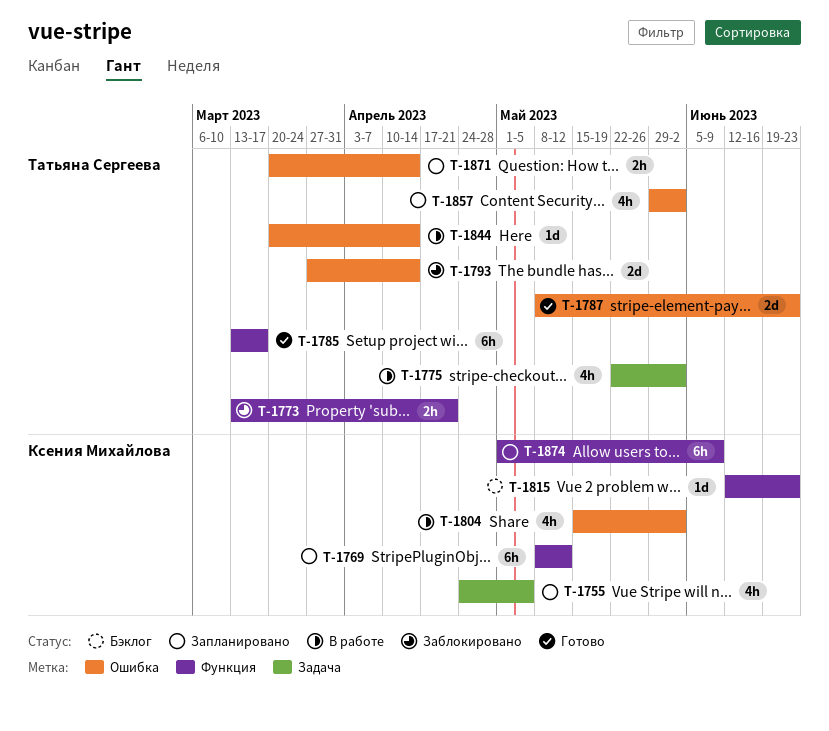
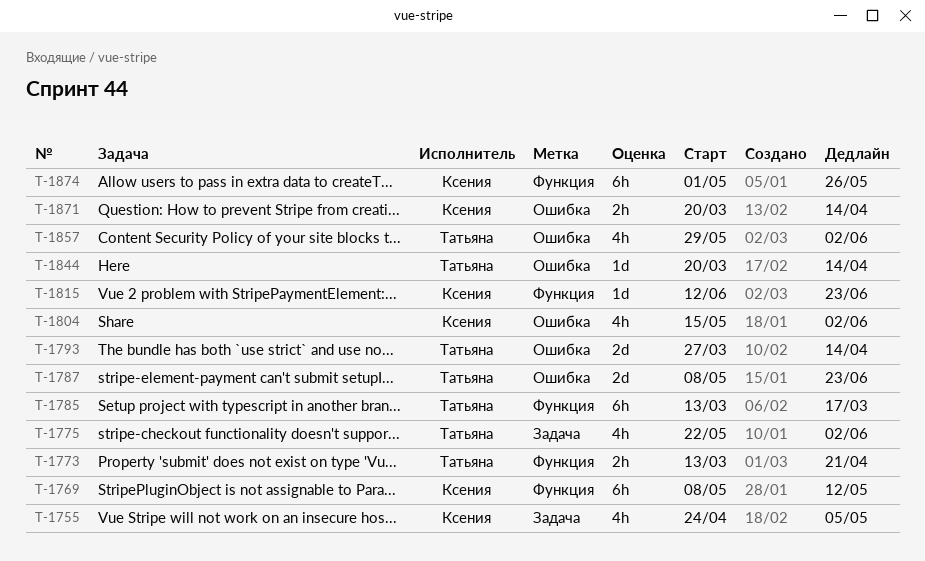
T-1871, owner: Татьяна Сергеева -> Ксения Михайлова
T-1874, due: Jun 9 -> May 26

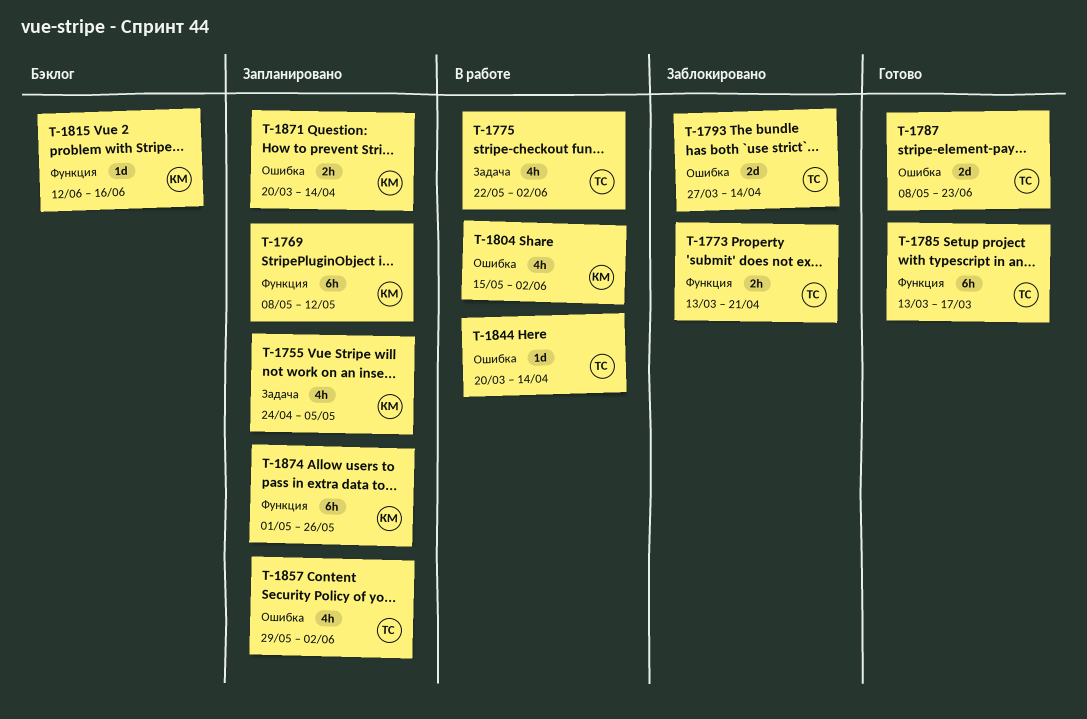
T-1815, due: Jun 23 -> Jun 16

